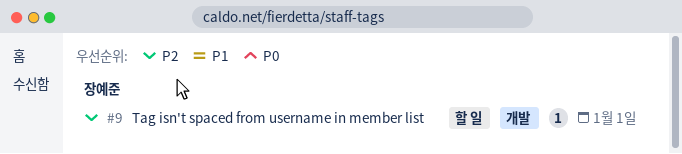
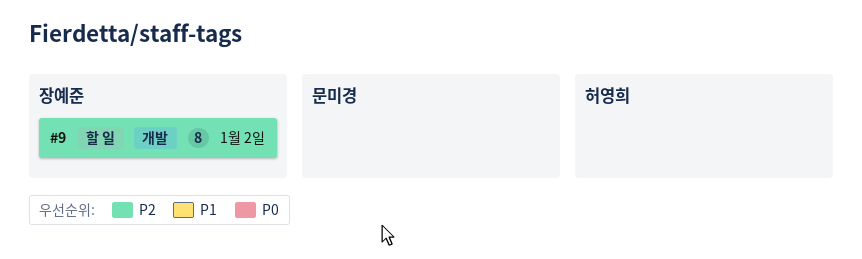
#9, estimate: 1 -> 8
#9, due: Jan 1 -> Jan 2

